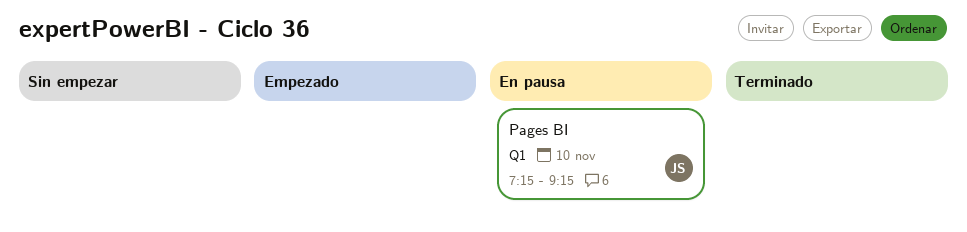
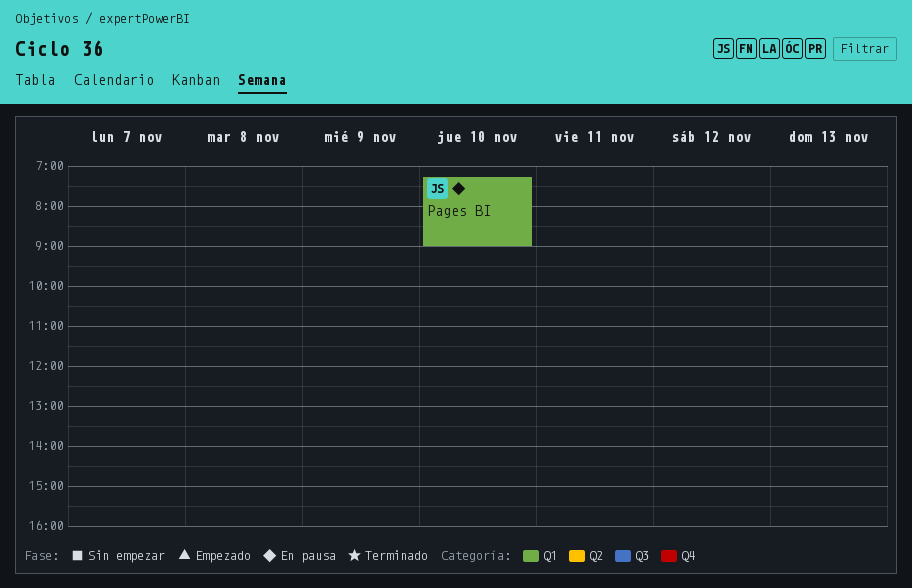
Pages BI, ends: 09:15 -> 09:00

